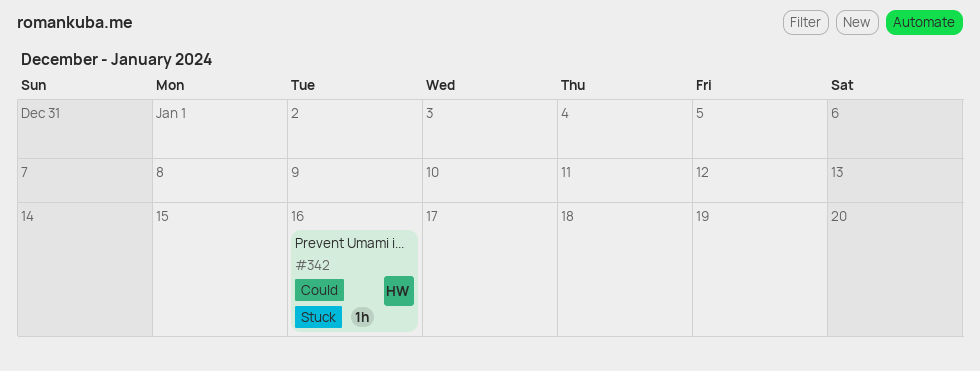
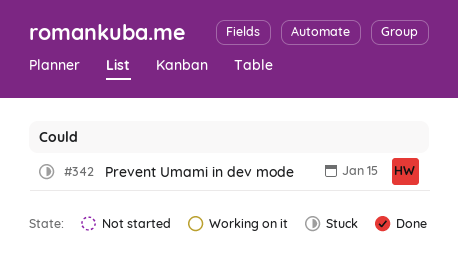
#342, due: Jan 16 -> Jan 15

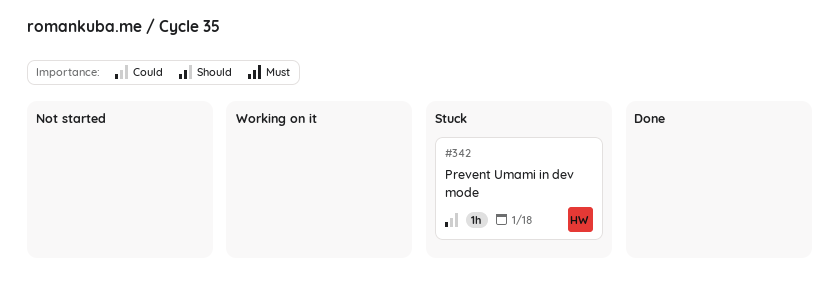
#342, due: Jan 15 -> Jan 18

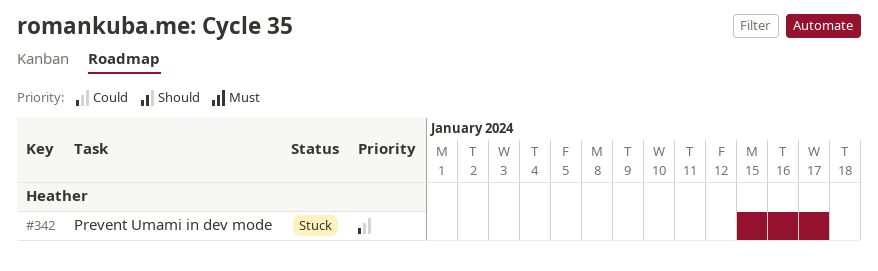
#342, due: Jan 18 -> Jan 17

